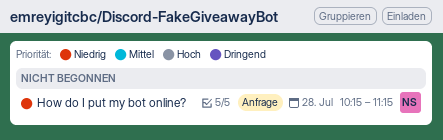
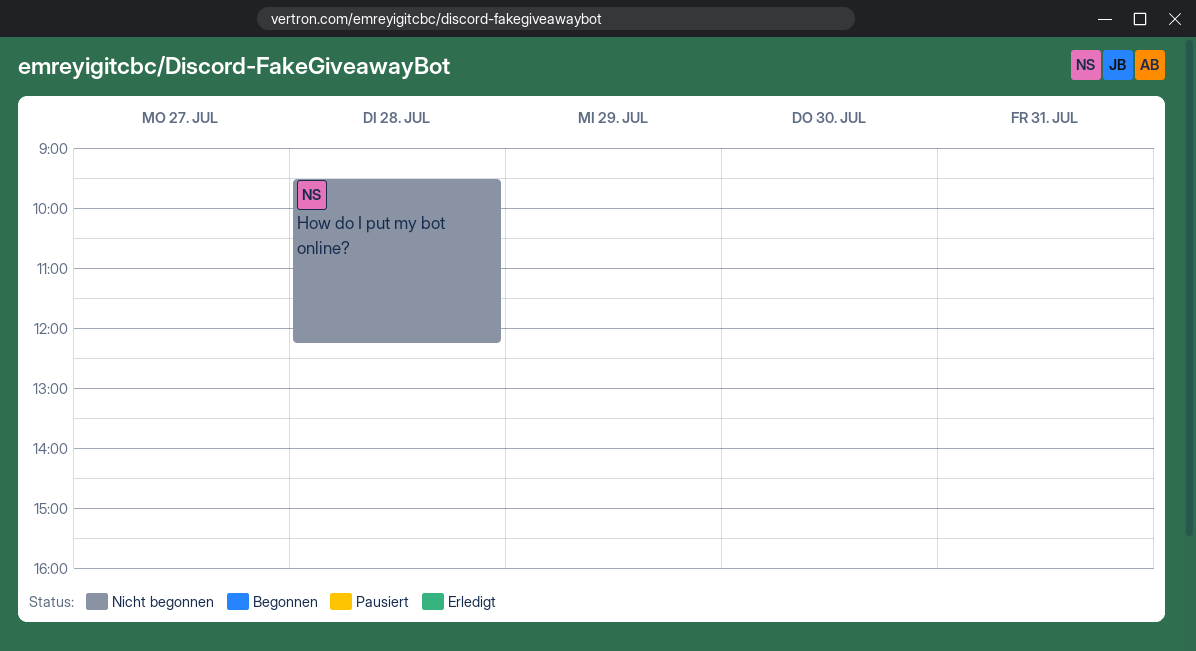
How do I put my bot online?, begins: 10:15 -> 09:30
How do I put my bot online?, ends: 11:15 -> 12:15

